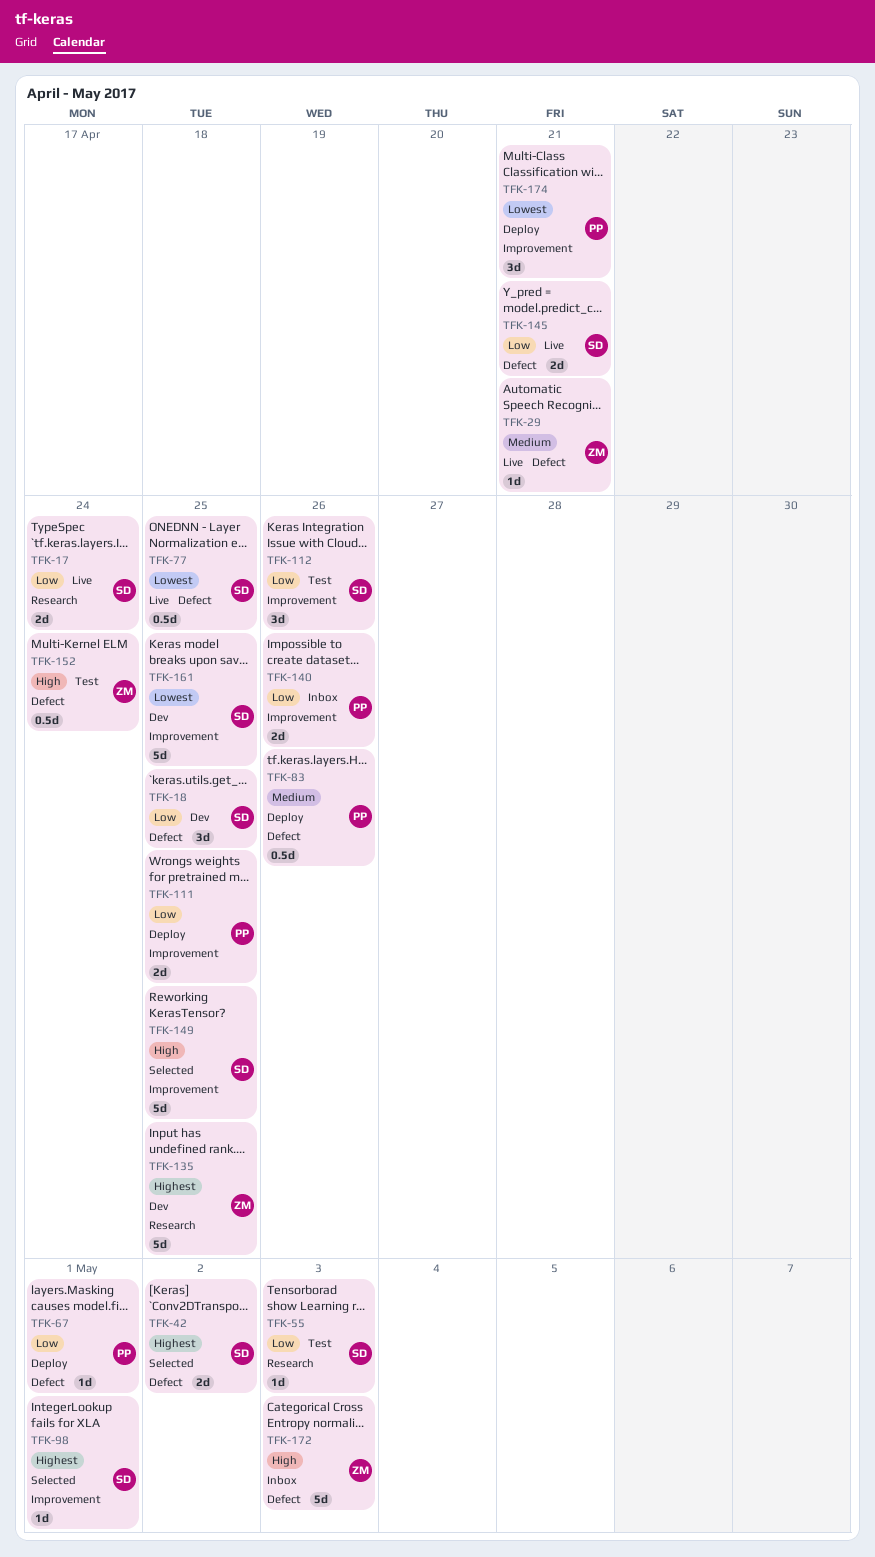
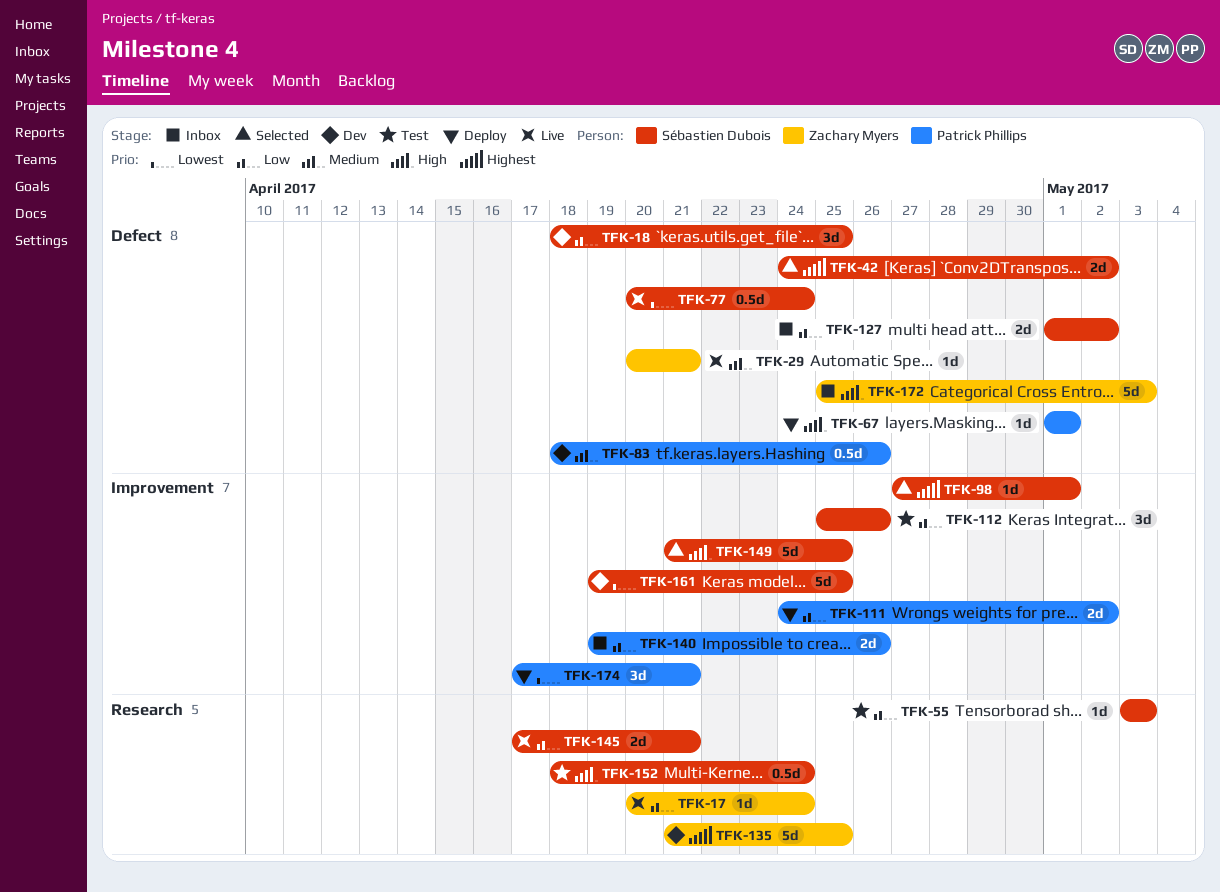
TFK-17, owner: Sébastien Dubois -> Zachary Myers
TFK-17, estimate: 2d -> 1d
TFK-67, priority: Low -> High
TFK-77, due: Apr 25 -> Apr 24
TFK-83, status: Deploy -> Dev
TFK-111, due: Apr 25 -> May 2
TFK-127: none -> present
TFK-145, label: Defect -> Research
TFK-152, owner: Zachary Myers -> Sébastien Dubois
TFK-152, label: Defect -> Research

